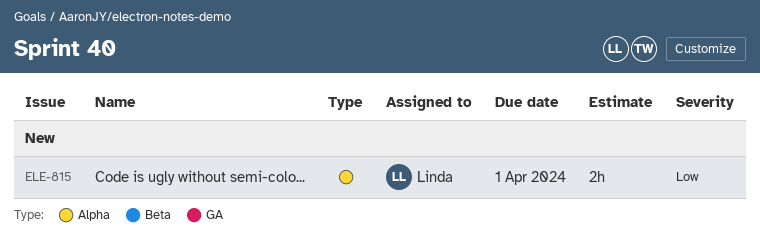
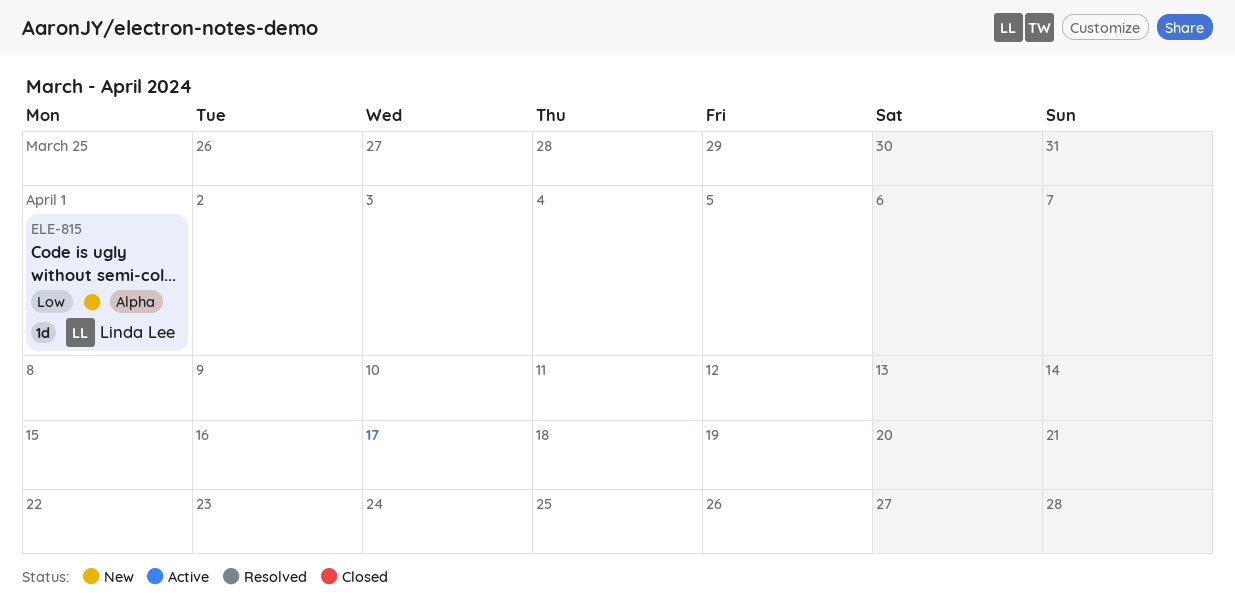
ELE-815, estimate: 2h -> 1d

